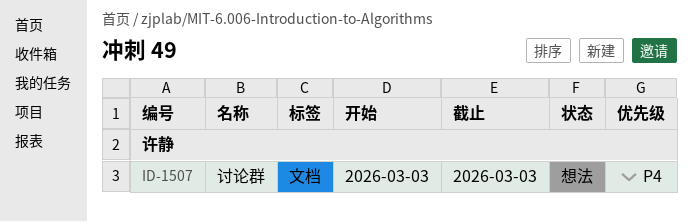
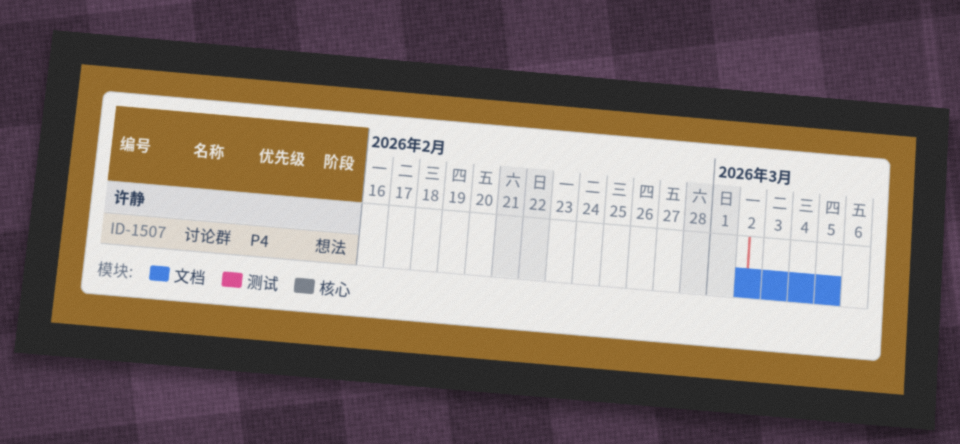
ID-1507, start: Mar 3 -> Mar 2
ID-1507, due: Mar 3 -> Mar 5

